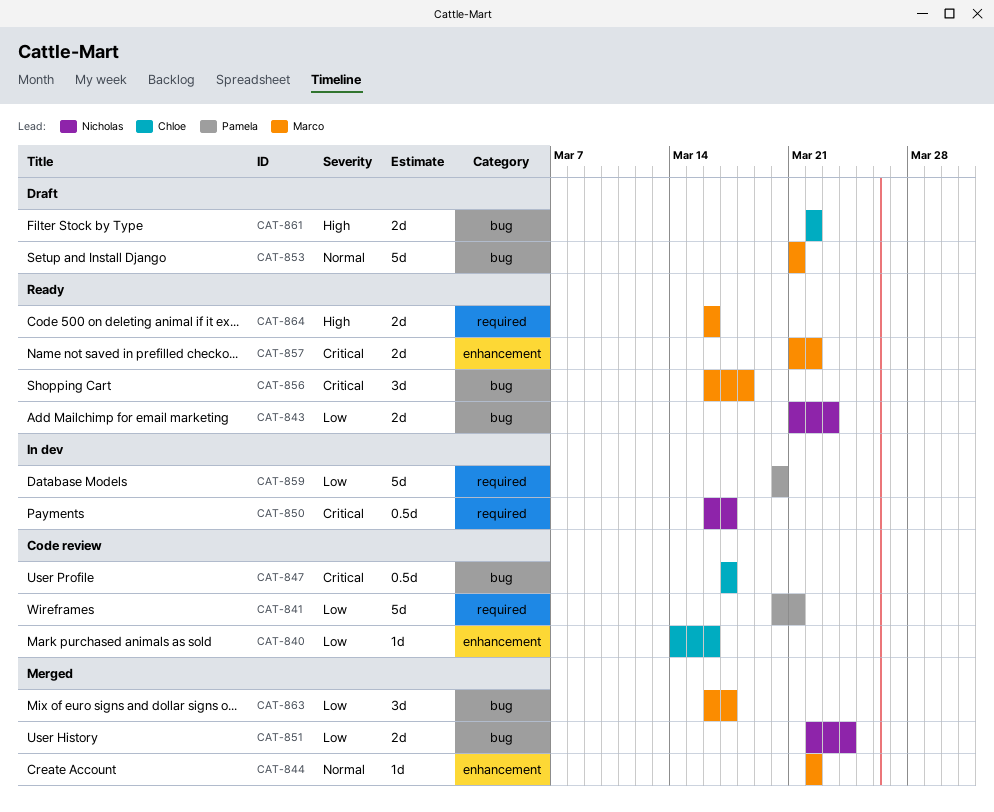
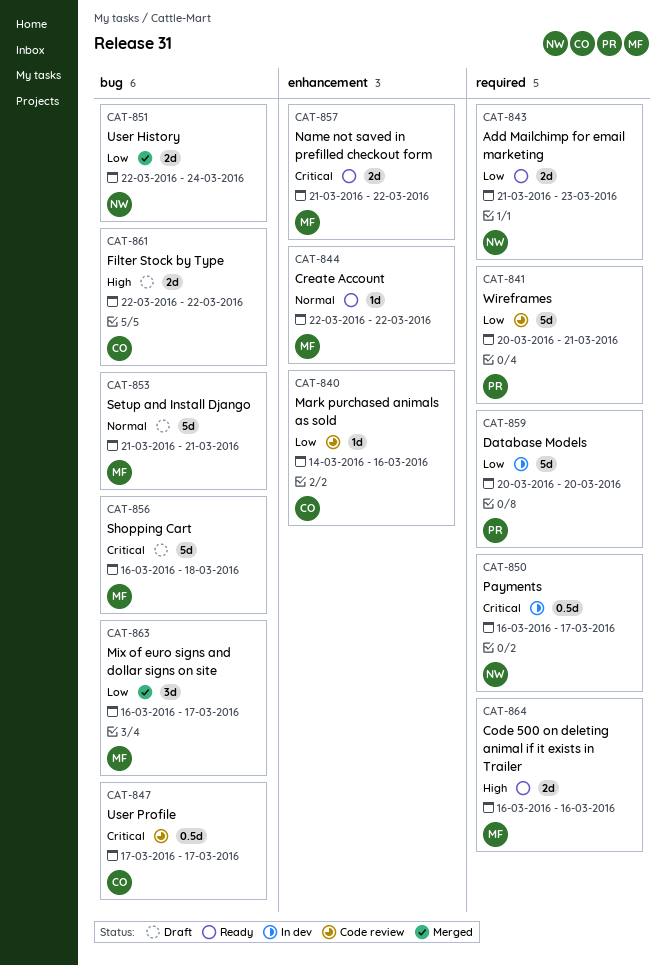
CAT-843, label: bug -> required
CAT-844, status: Merged -> Ready
CAT-856, status: Ready -> Draft
CAT-856, estimate: 3d -> 5d

